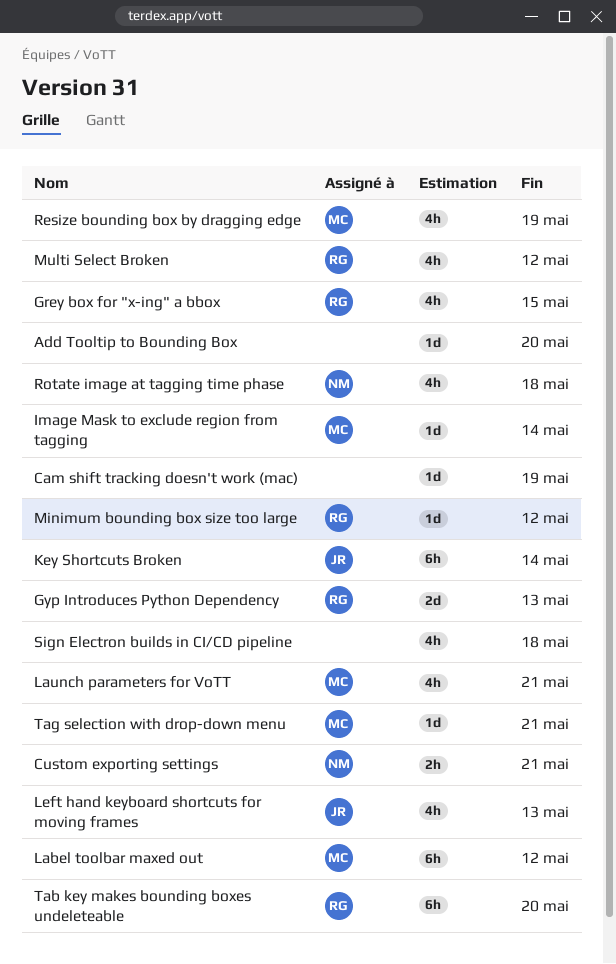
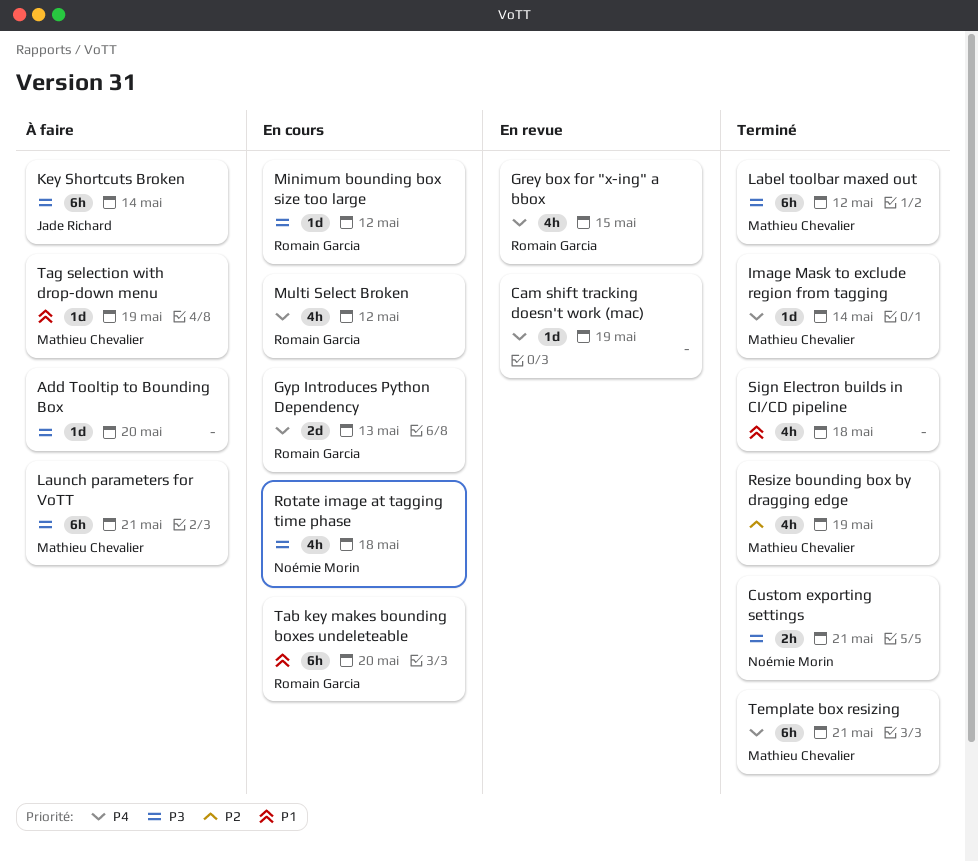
Launch parameters for VoTT, estimate: 4h -> 6h
Left hand keyboard shortcuts for moving frames: present -> none
Tag selection with drop-down menu, due: May 21 -> May 19
Template box resizing: none -> present

